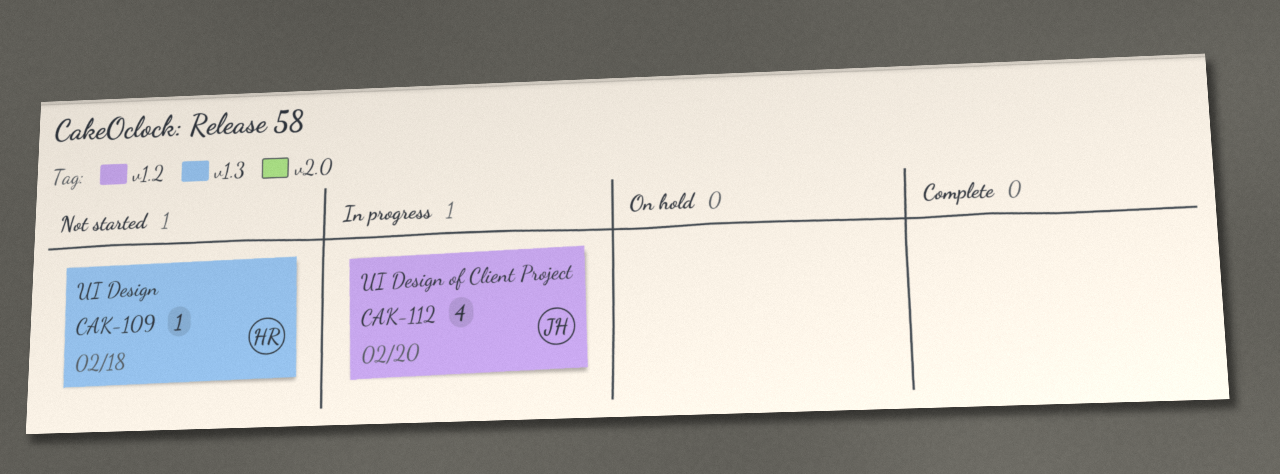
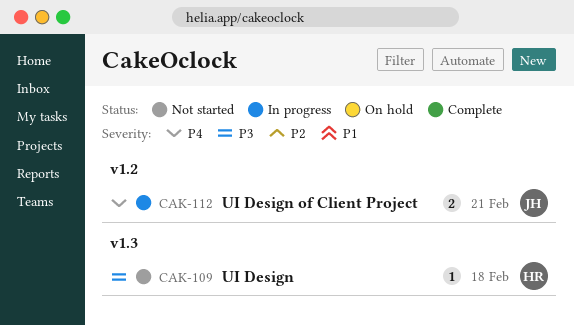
CAK-112, estimate: 4 -> 2
CAK-112, due: Feb 20 -> Feb 21

